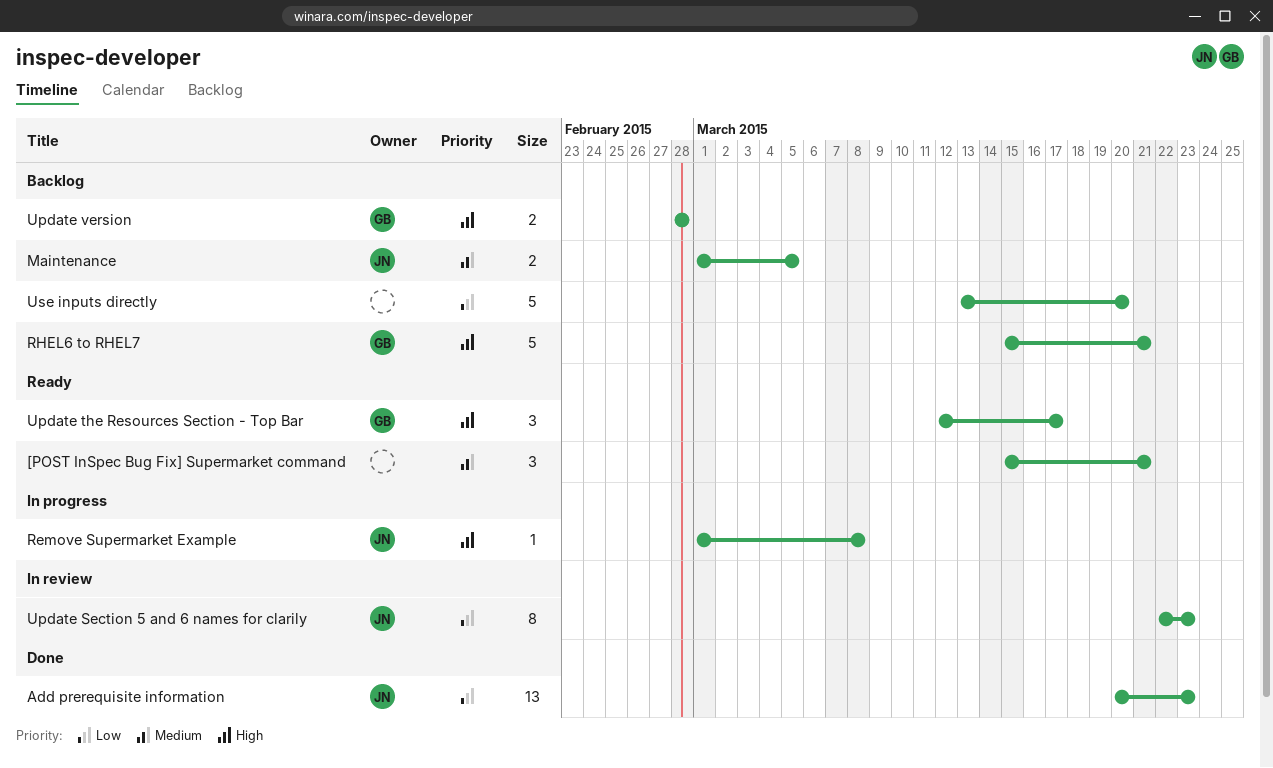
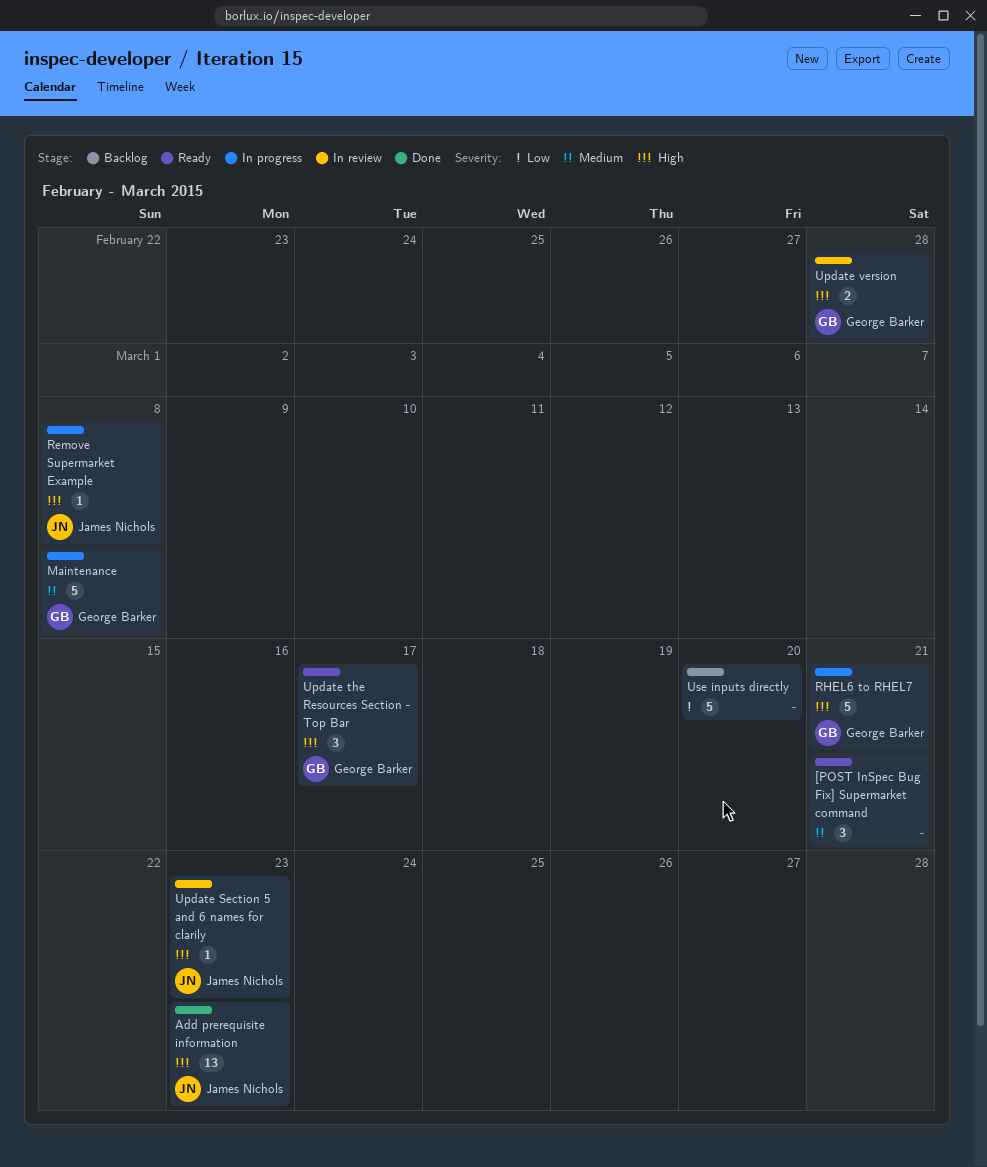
Add prerequisite information, priority: Low -> High
Maintenance, status: Backlog -> In progress
Maintenance, owner: James Nichols -> George Barker
Maintenance, estimate: 2 -> 5
Maintenance, due: Mar 5 -> Mar 8
RHEL6 to RHEL7, status: Backlog -> In progress
Update Section 5 and 6 names for clarily, priority: Low -> High
Update Section 5 and 6 names for clarily, estimate: 8 -> 1
Update version, status: Backlog -> In review

